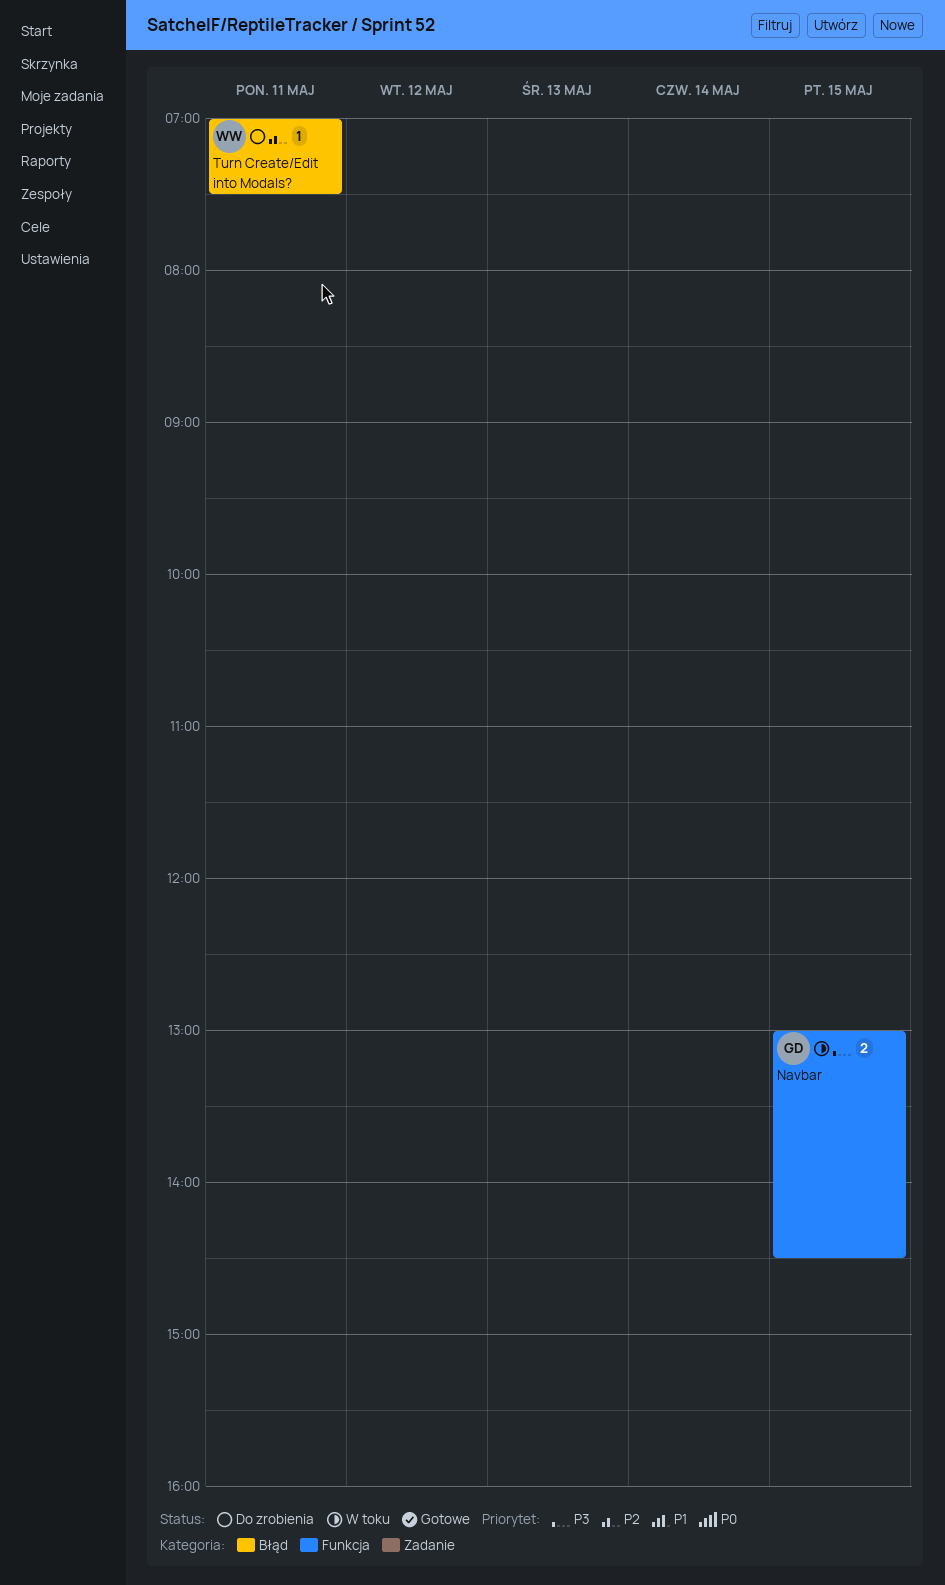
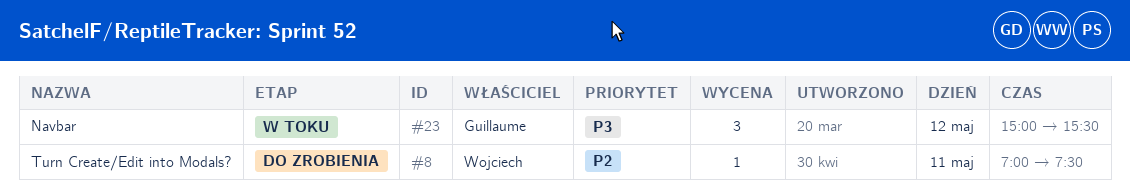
Navbar, estimate: 2 -> 3
Navbar, day: May 15 -> May 12
Navbar, begins: 13:00 -> 15:00
Navbar, ends: 14:30 -> 15:30

